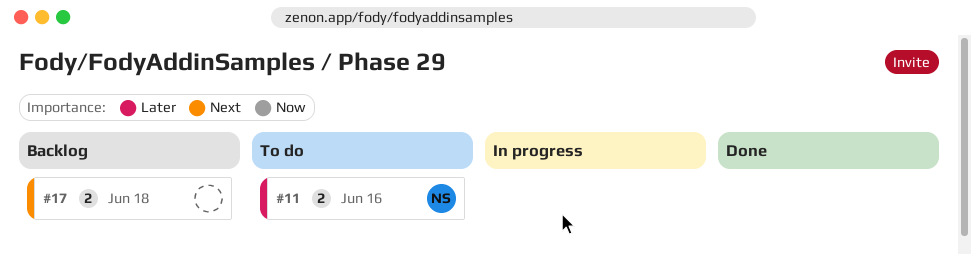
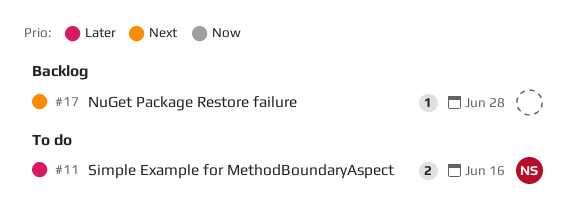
#17, estimate: 2 -> 1
#17, due: Jun 18 -> Jun 28

